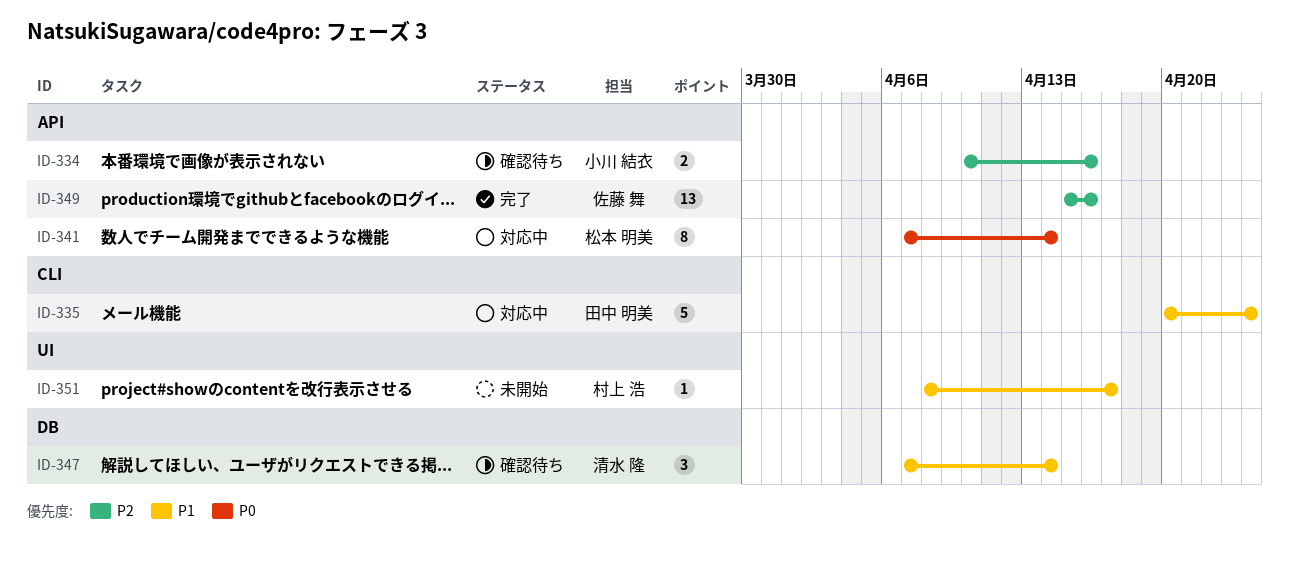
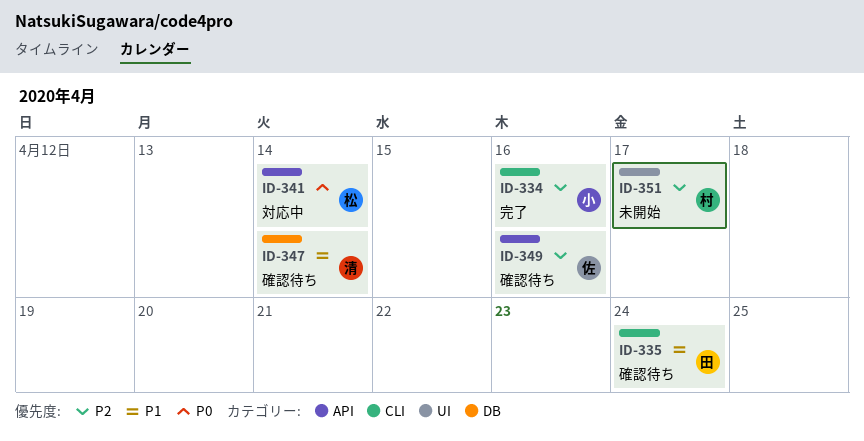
ID-334, status: 確認待ち -> 完了
ID-334, label: API -> CLI
ID-335, status: 対応中 -> 確認待ち
ID-349, status: 完了 -> 確認待ち
ID-351, priority: P1 -> P2

